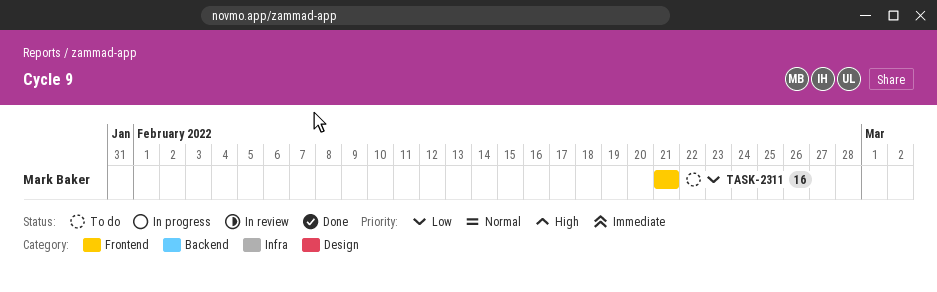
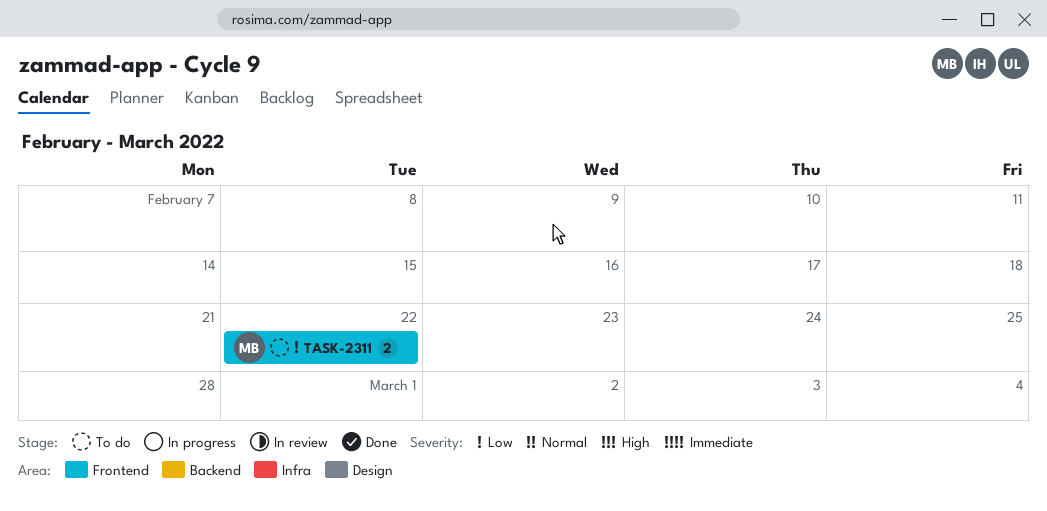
TASK-2311, estimate: 16 -> 2
TASK-2311, start: Feb 21 -> Feb 22
TASK-2311, due: Feb 21 -> Feb 22

